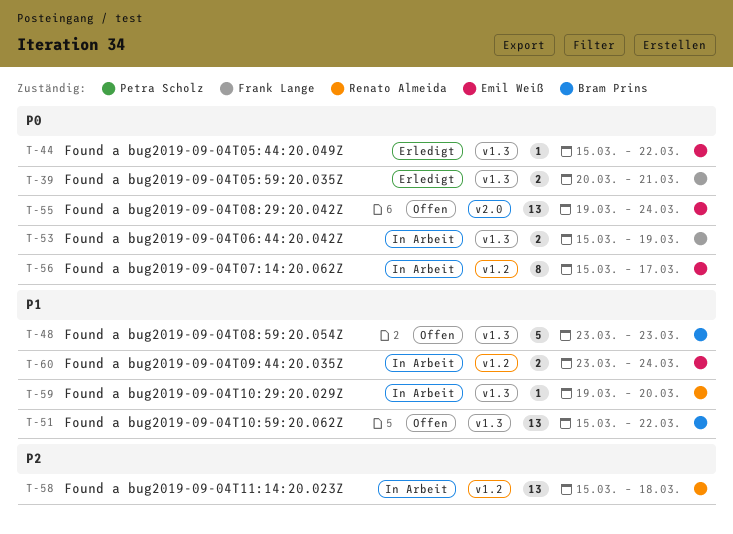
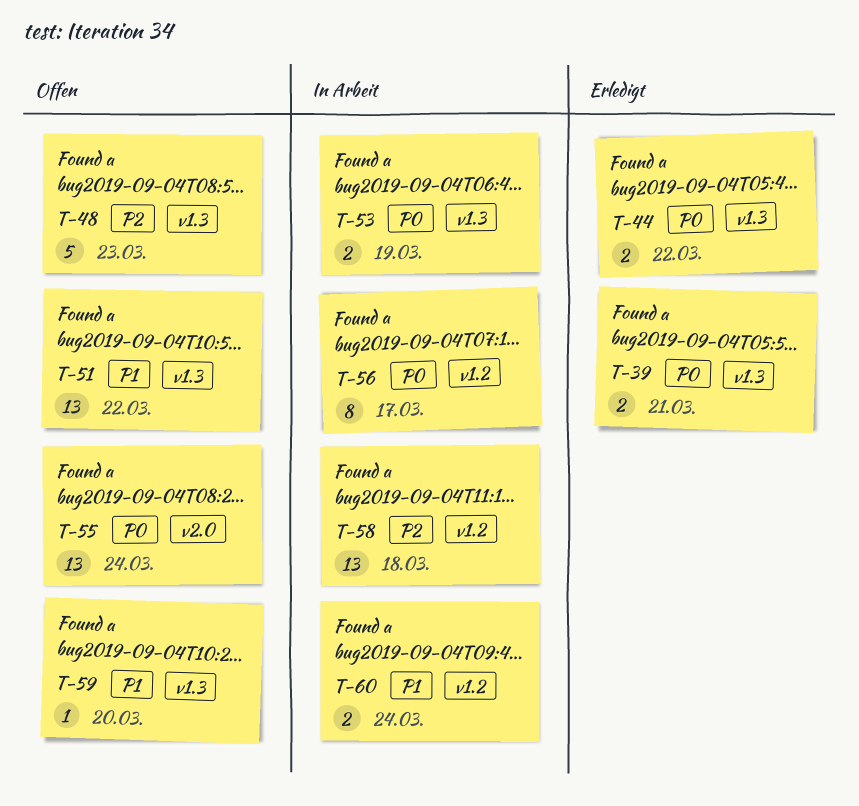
T-44, estimate: 1 -> 2
T-48, priority: P1 -> P2
T-59, status: In Arbeit -> Offen

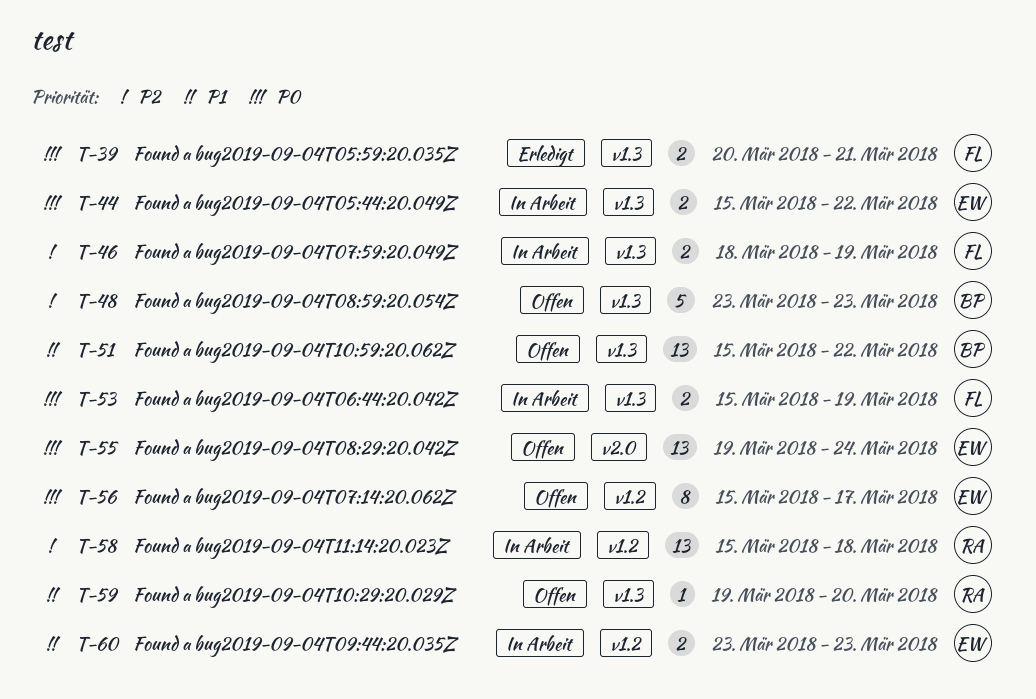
T-44, status: Erledigt -> In Arbeit
T-46: none -> present
T-56, status: In Arbeit -> Offen
T-60, due: Mar 24 -> Mar 23

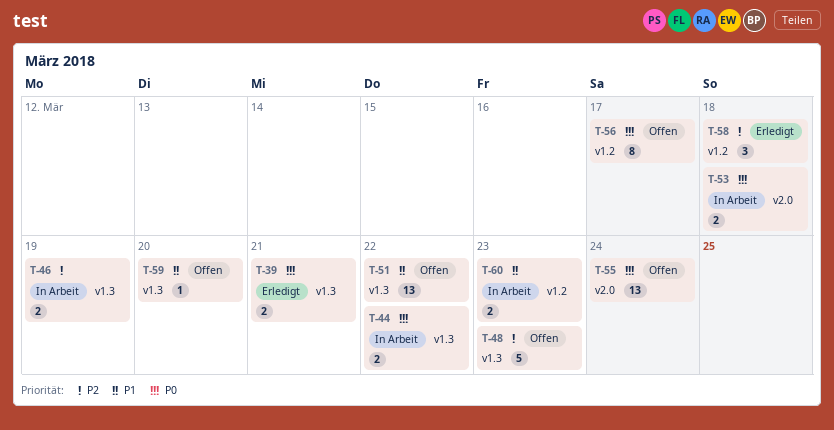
T-53, label: v1.3 -> v2.0
T-53, due: Mar 19 -> Mar 18
T-58, status: In Arbeit -> Erledigt
T-58, estimate: 13 -> 3

